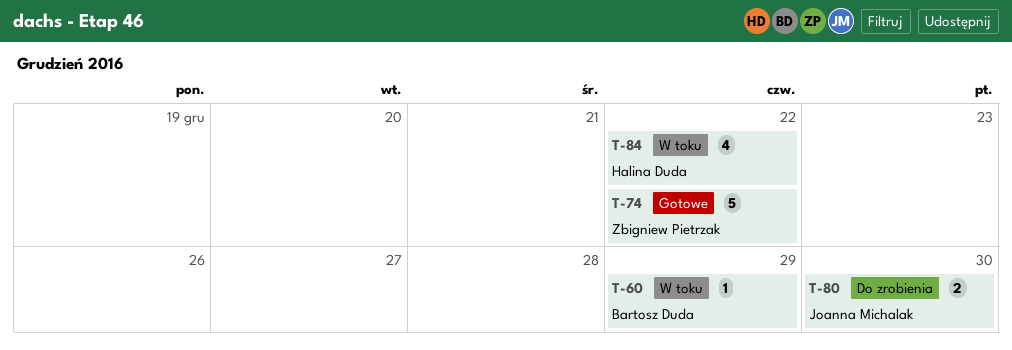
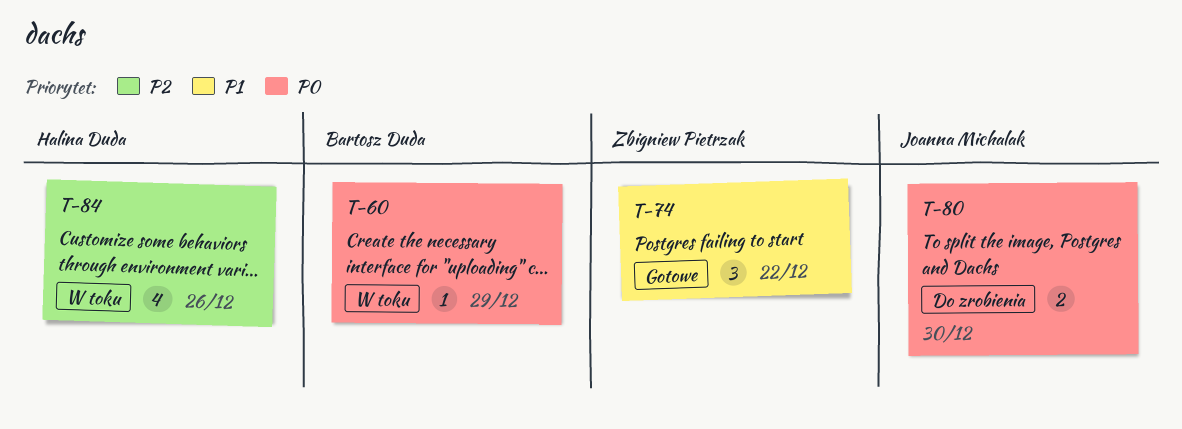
T-74, estimate: 5 -> 3
T-84, due: Dec 22 -> Dec 26

